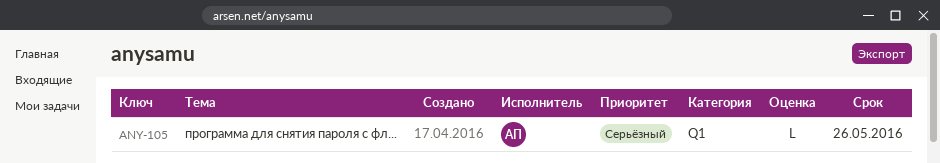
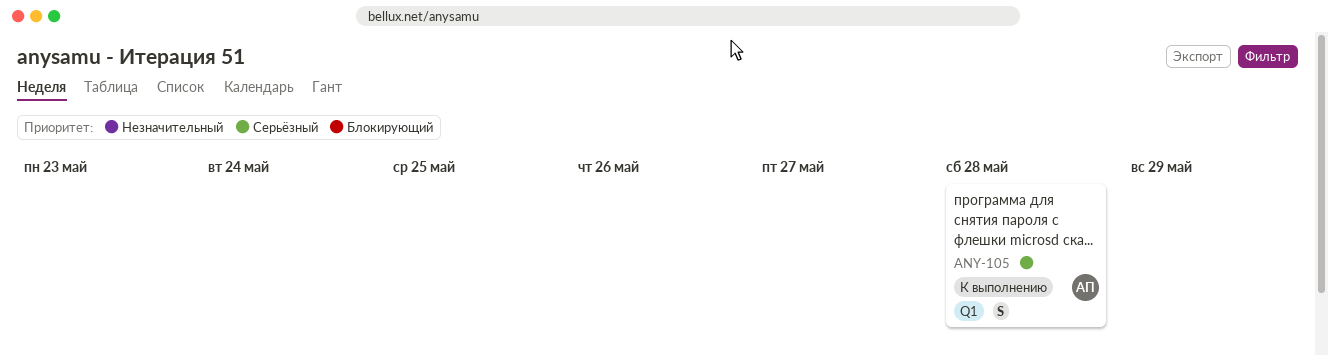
ANY-105, estimate: L -> S
ANY-105, due: May 26 -> May 28

